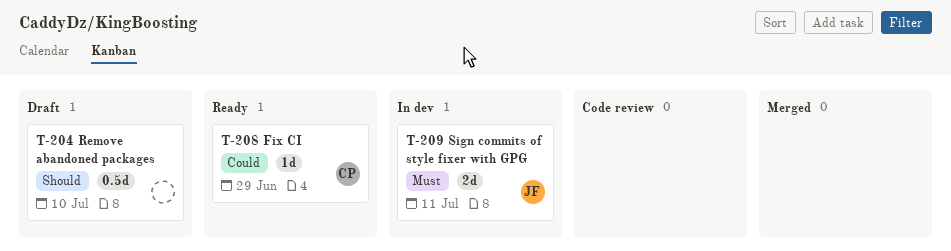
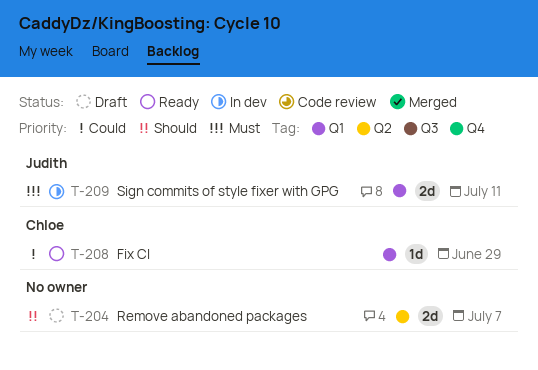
T-204, estimate: 0.5d -> 2d
T-204, due: Jul 10 -> Jul 7

